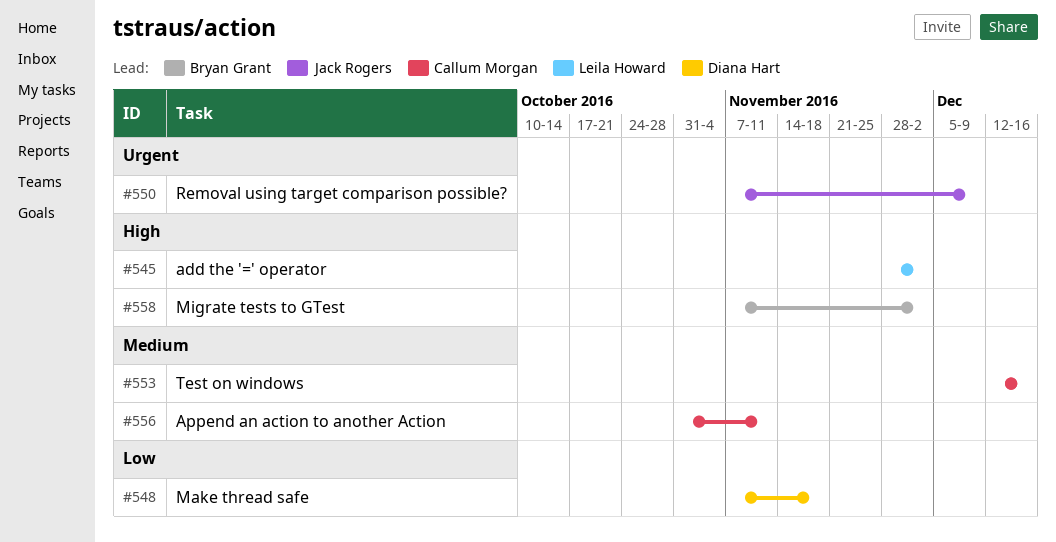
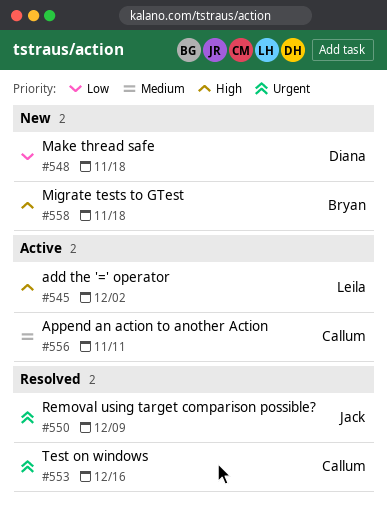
#553, priority: Medium -> Urgent
#558, due: Dec 2 -> Nov 18

